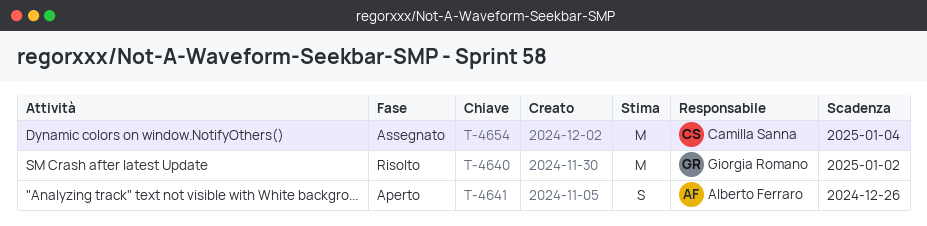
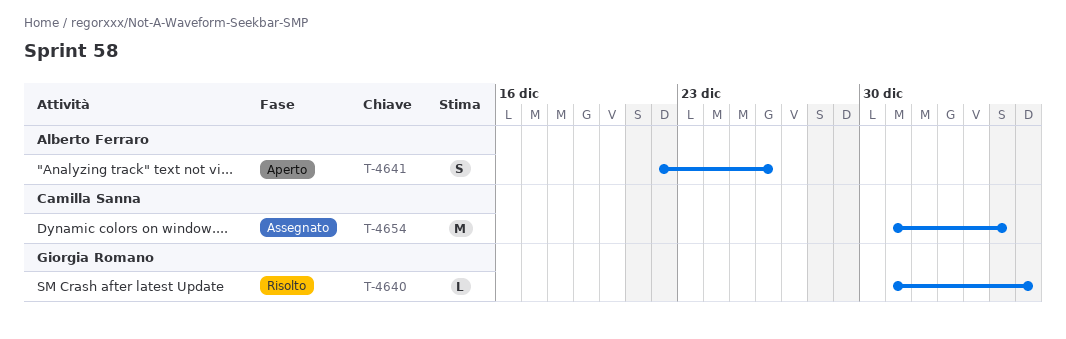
T-4640, estimate: M -> L
T-4640, due: Jan 2 -> Jan 5

